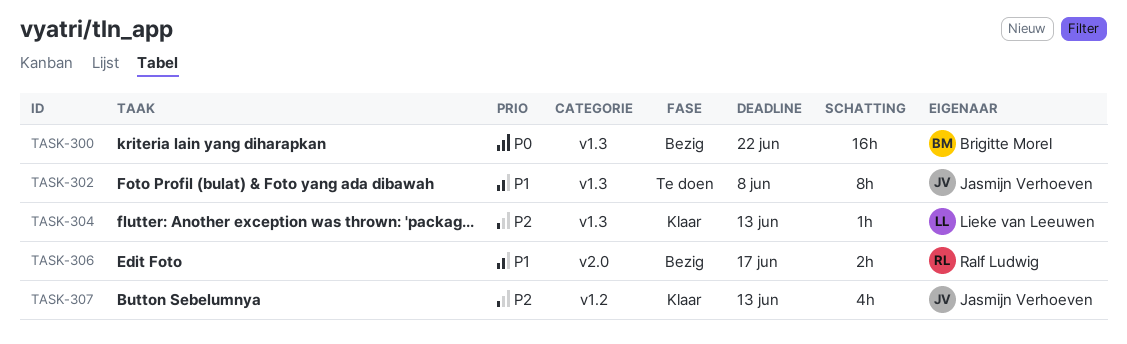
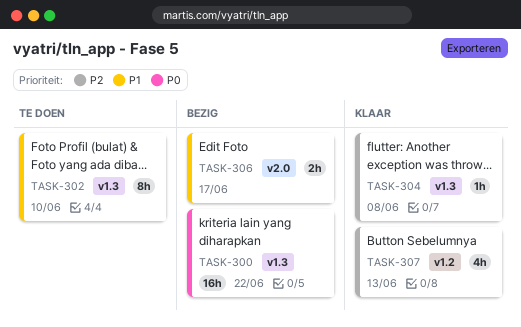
TASK-302, due: Jun 8 -> Jun 10
TASK-304, due: Jun 13 -> Jun 8

